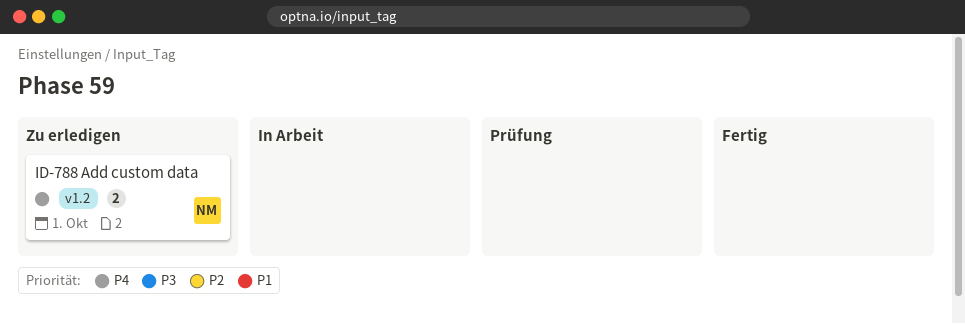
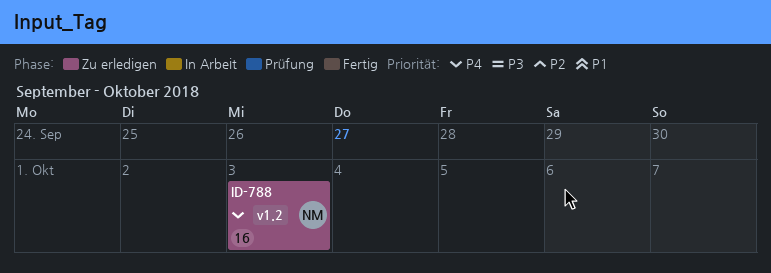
ID-788, estimate: 2 -> 16
ID-788, due: Oct 1 -> Oct 3

